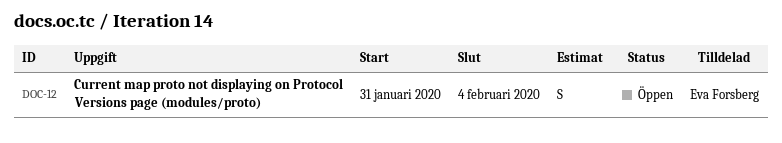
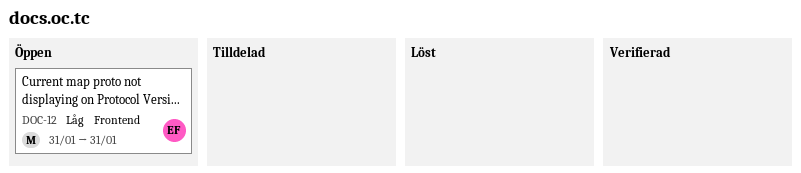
DOC-12, estimate: S -> M
DOC-12, due: Feb 4 -> Jan 31

